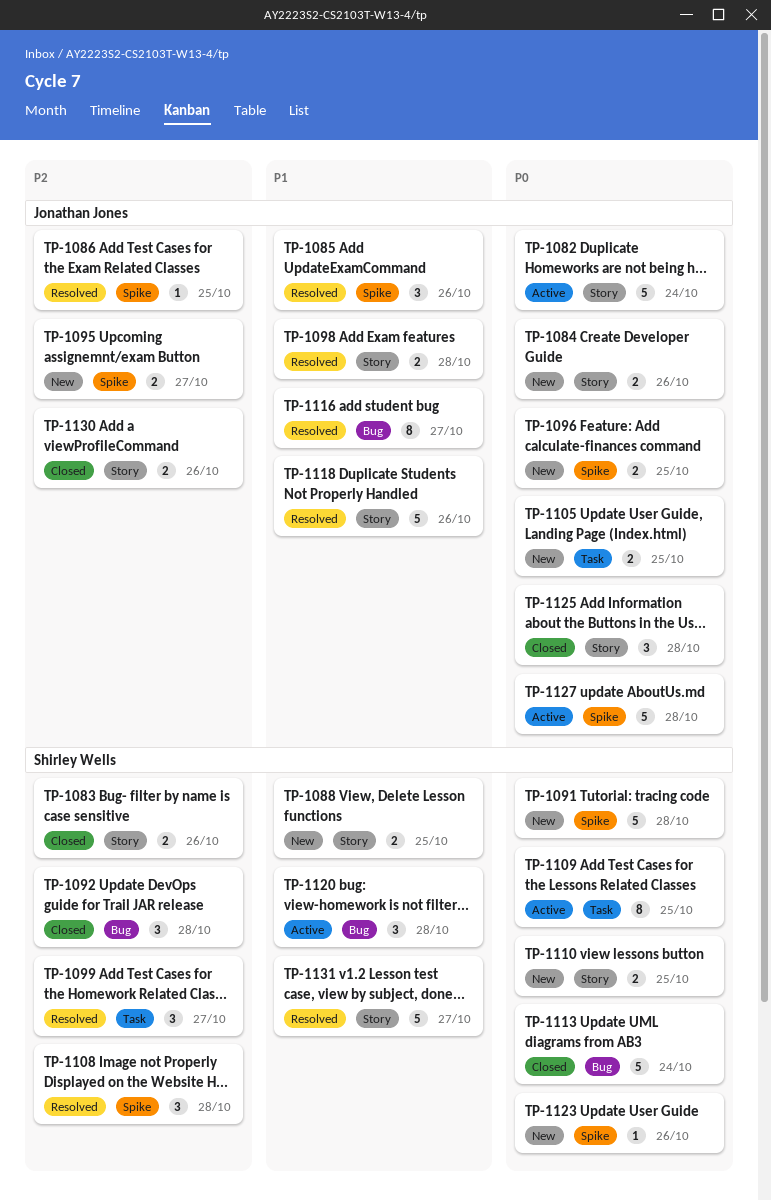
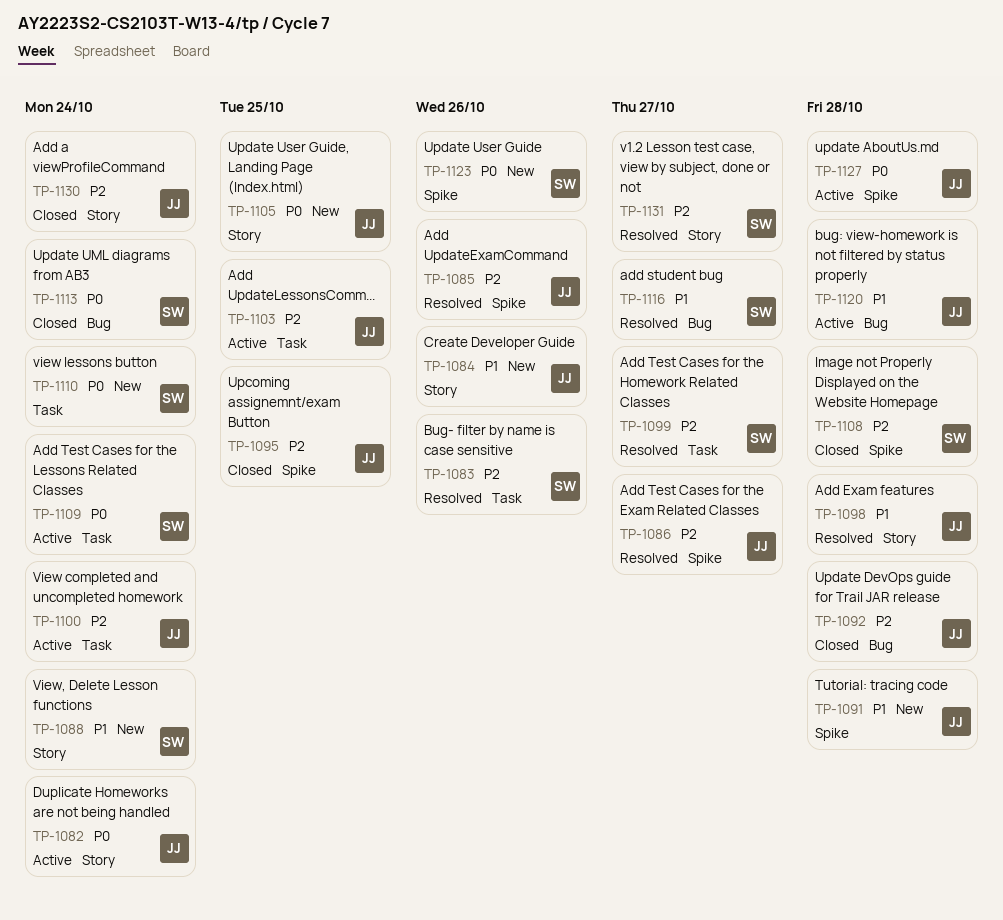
TP-1083, status: Closed -> Resolved
TP-1083, label: Story -> Task
TP-1084, priority: P0 -> P1
TP-1085, priority: P1 -> P2
TP-1086, due: Oct 25 -> Oct 27
TP-1088, due: Oct 25 -> Oct 24
TP-1091, owner: Shirley Wells -> Jonathan Jones
TP-1091, priority: P0 -> P1
TP-1092, owner: Shirley Wells -> Jonathan Jones
TP-1095, status: New -> Closed
TP-1095, due: Oct 27 -> Oct 25
TP-1096: present -> none
TP-1100: none -> present
TP-1103: none -> present
TP-1105, label: Task -> Story
TP-1108, status: Resolved -> Closed
TP-1109, due: Oct 25 -> Oct 24
TP-1110, label: Story -> Task
TP-1110, due: Oct 25 -> Oct 24
TP-1116, owner: Jonathan Jones -> Shirley Wells
TP-1118: present -> none
TP-1120, owner: Shirley Wells -> Jonathan Jones
TP-1125: present -> none
TP-1130, due: Oct 26 -> Oct 24
TP-1131, priority: P1 -> P2

